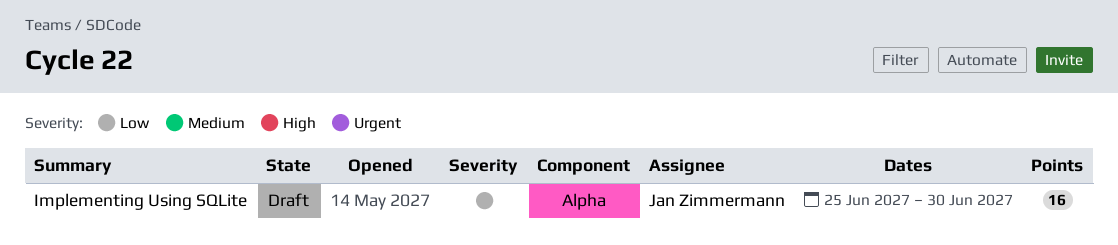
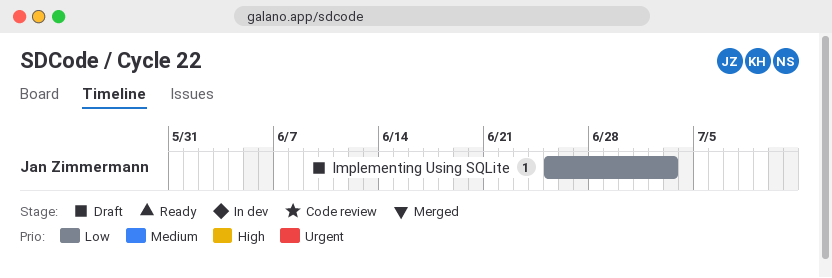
Implementing Using SQLite, estimate: 16 -> 1
Implementing Using SQLite, due: Jun 30 -> Jul 3

